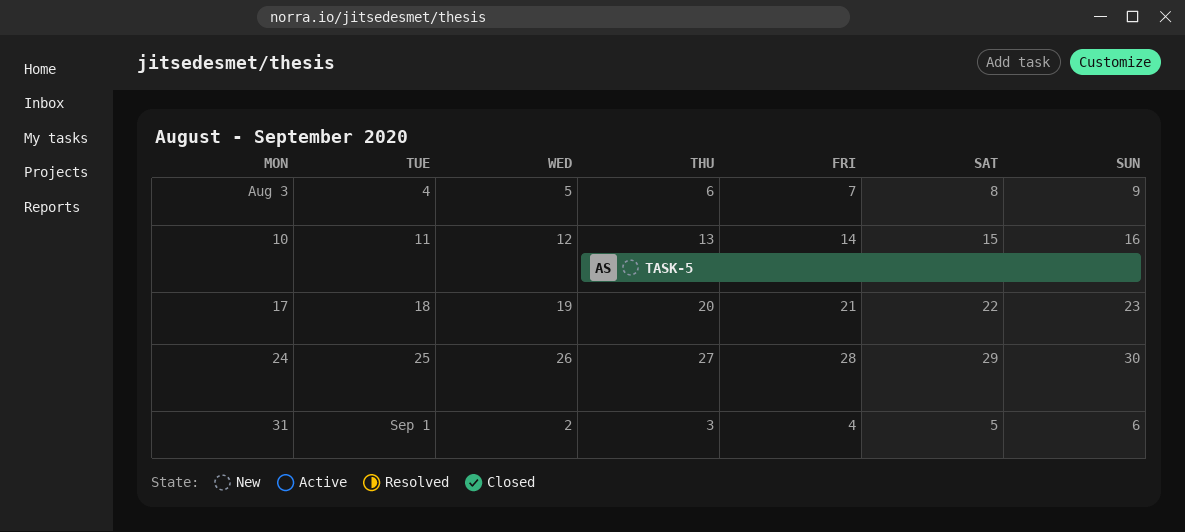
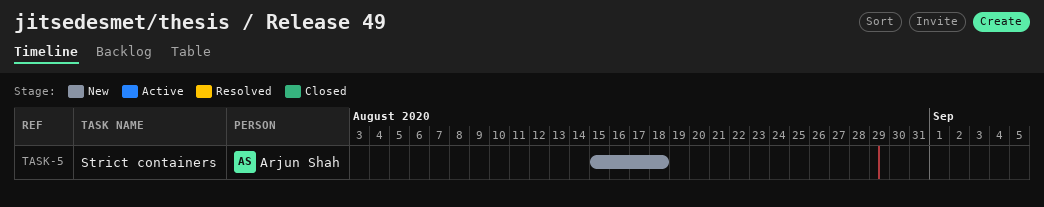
TASK-5, start: Aug 13 -> Aug 15
TASK-5, due: Aug 16 -> Aug 18

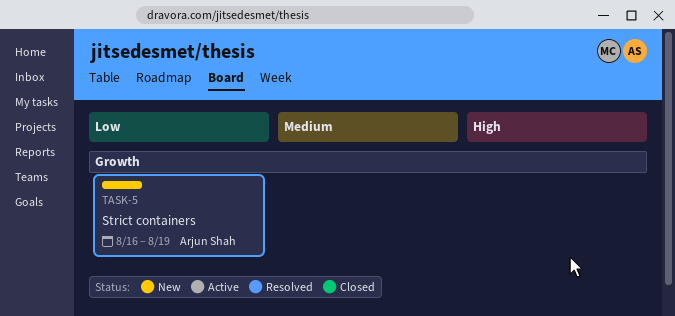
TASK-5, start: Aug 15 -> Aug 16
TASK-5, due: Aug 18 -> Aug 19

